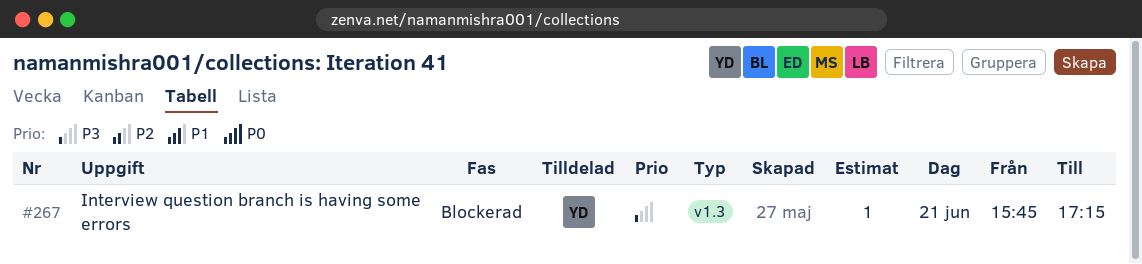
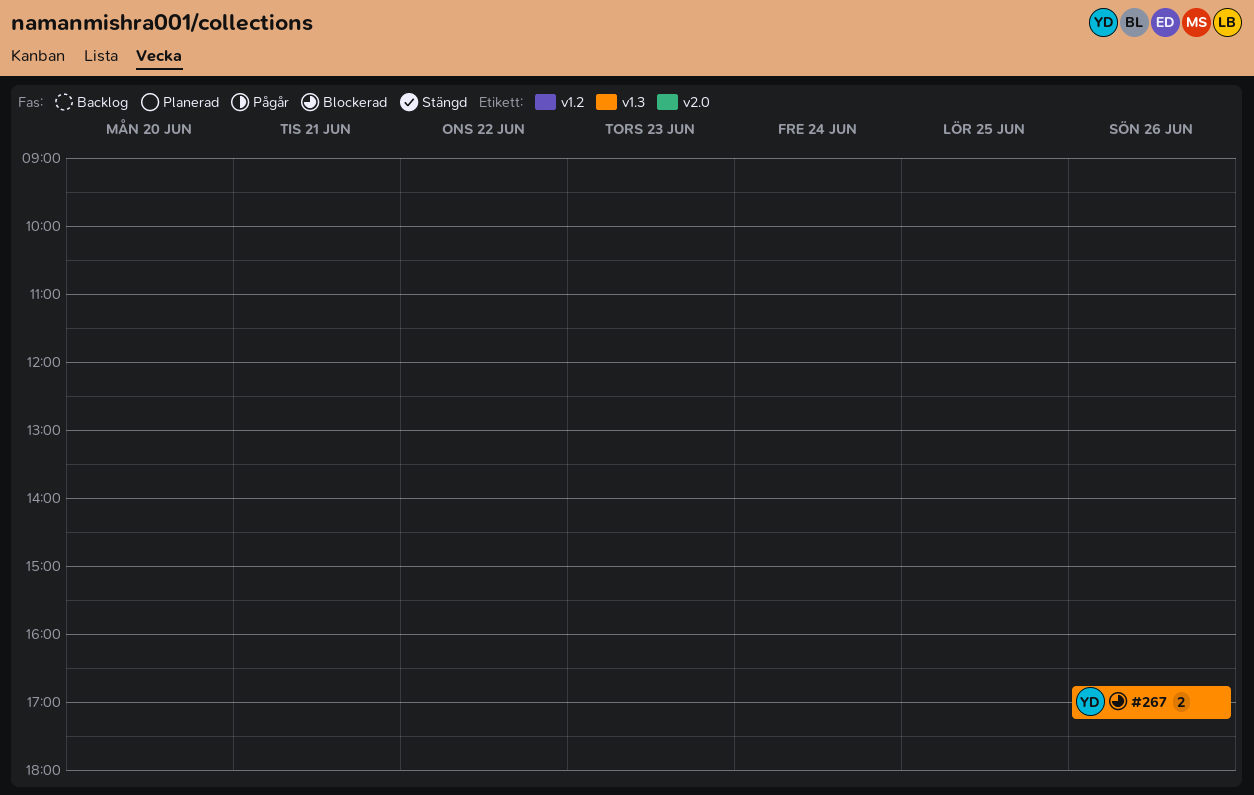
#267, estimate: 1 -> 2
#267, day: Jun 21 -> Jun 26
#267, begins: 15:45 -> 16:45

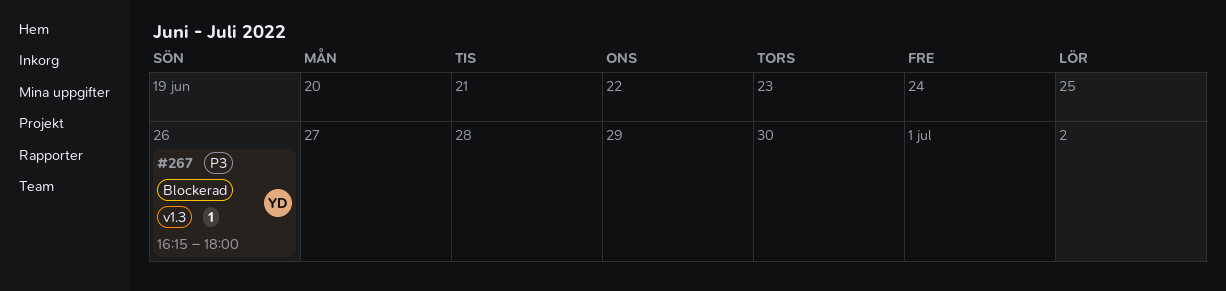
#267, estimate: 2 -> 1
#267, begins: 16:45 -> 16:15
#267, ends: 17:15 -> 18:00

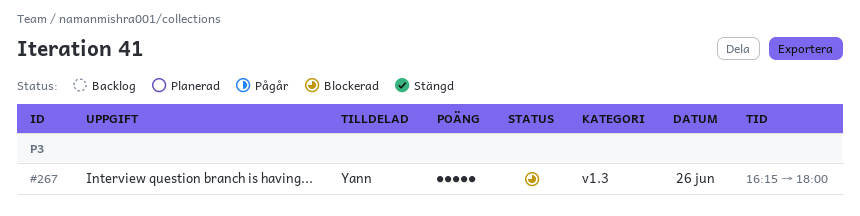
#267, estimate: 1 -> 5

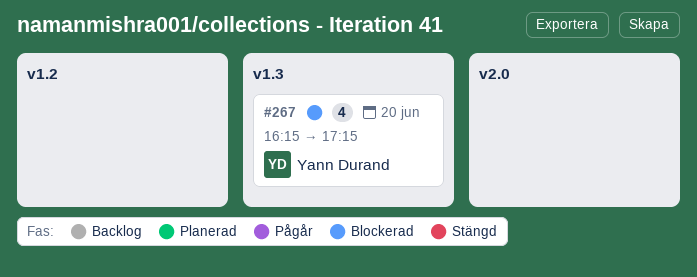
#267, estimate: 5 -> 4
#267, day: Jun 26 -> Jun 20
#267, ends: 18:00 -> 17:15

